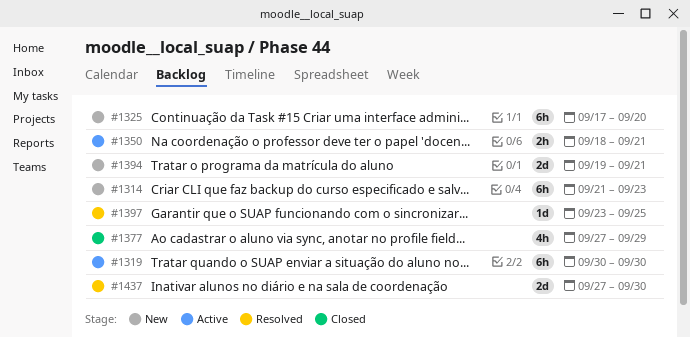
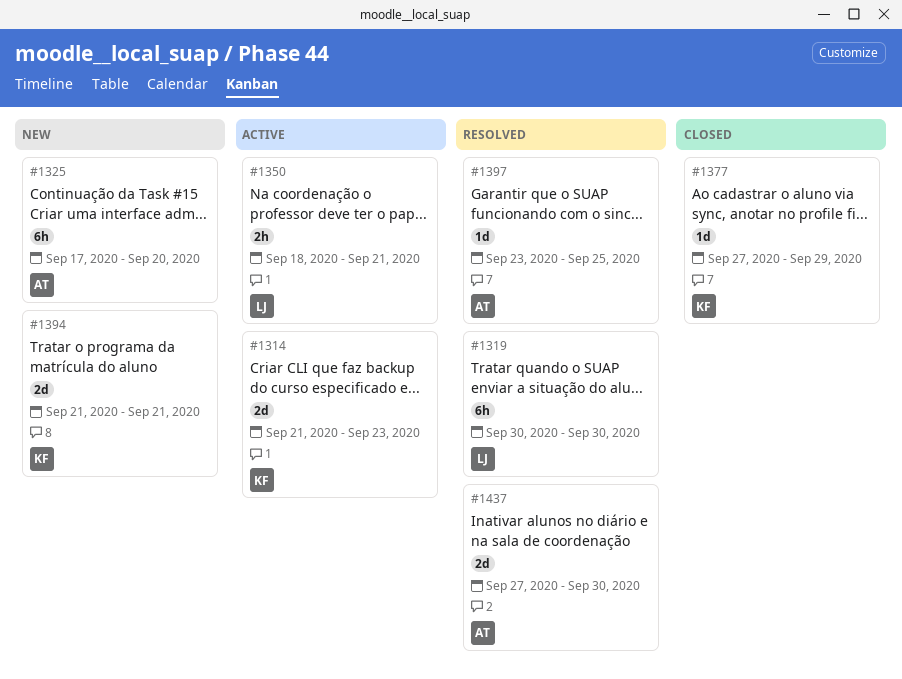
#1314, status: New -> Active
#1314, estimate: 6h -> 2d
#1319, status: Active -> Resolved
#1377, estimate: 4h -> 1d
#1394, start: Sep 19 -> Sep 21

